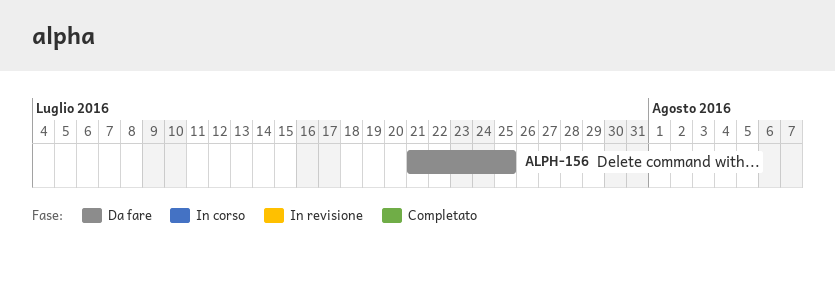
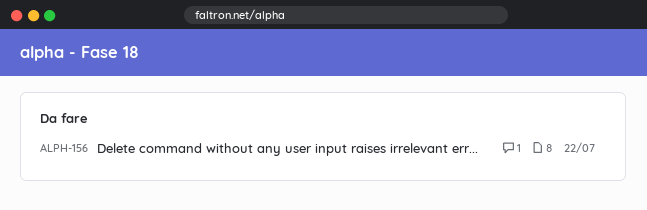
ALPH-156, due: Jul 25 -> Jul 22

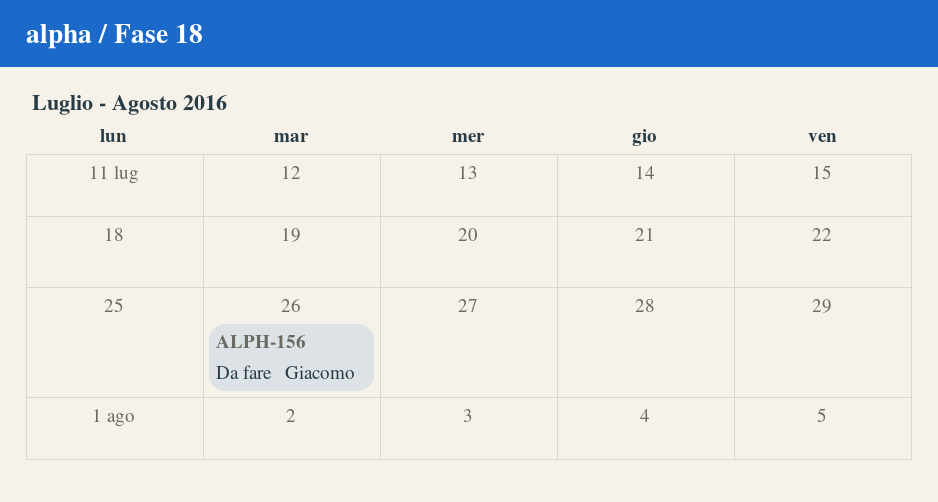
ALPH-156, due: Jul 22 -> Jul 26

